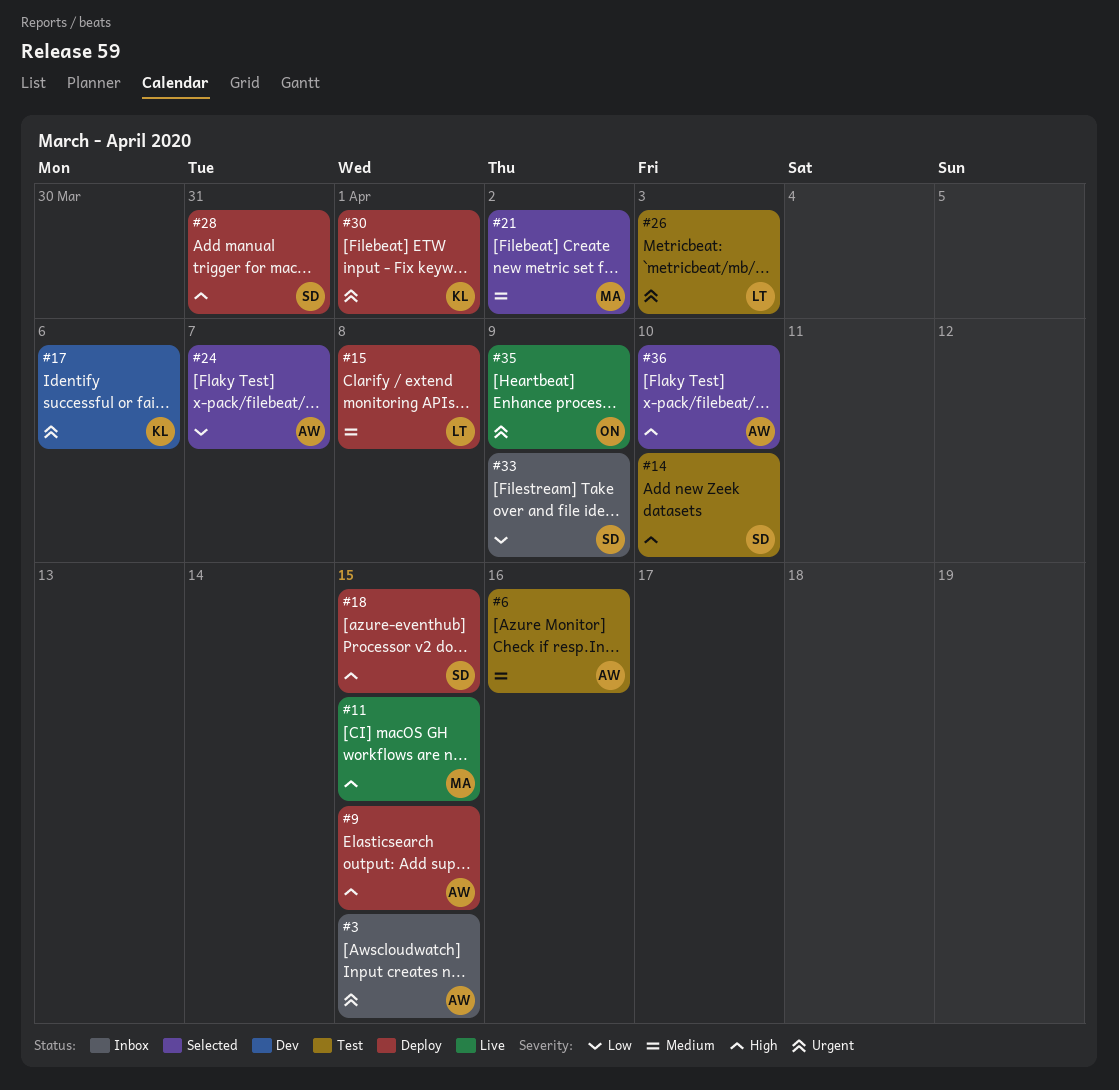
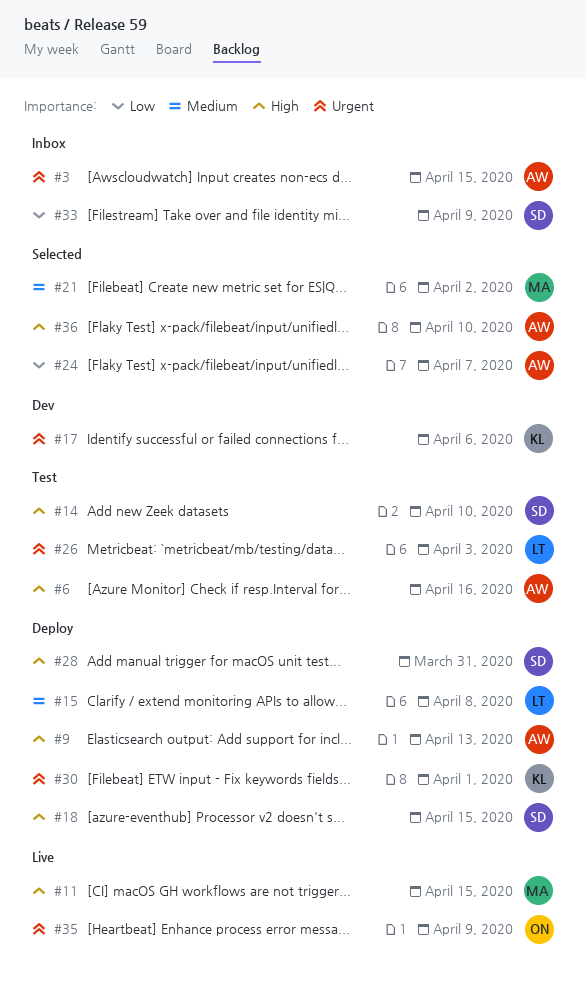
#6, priority: Medium -> High
#9, due: Apr 15 -> Apr 13

